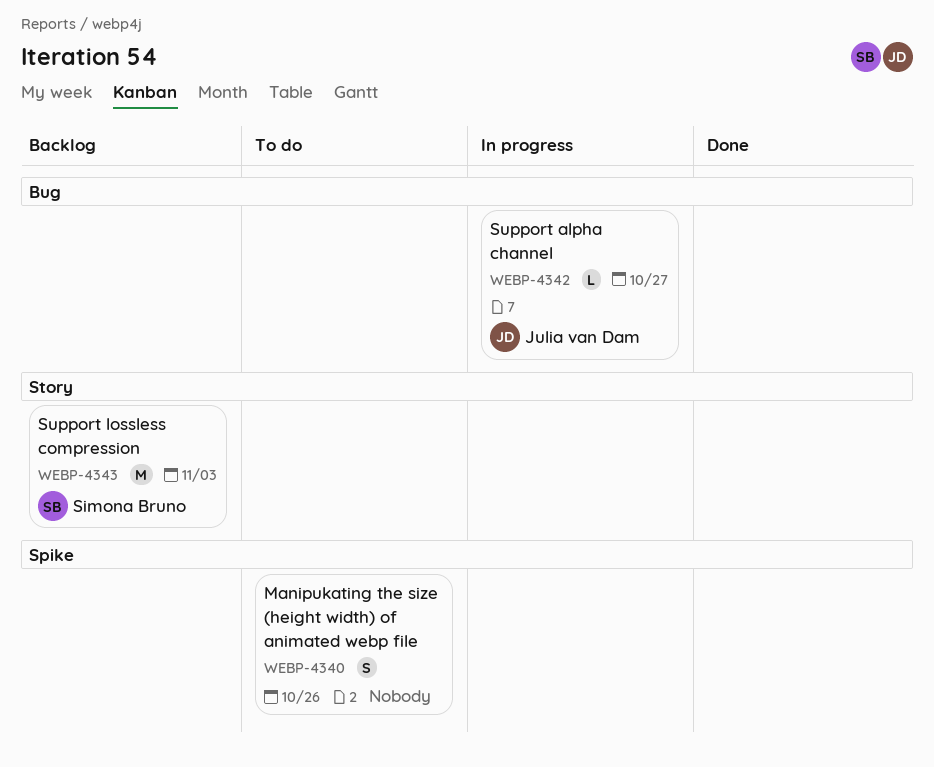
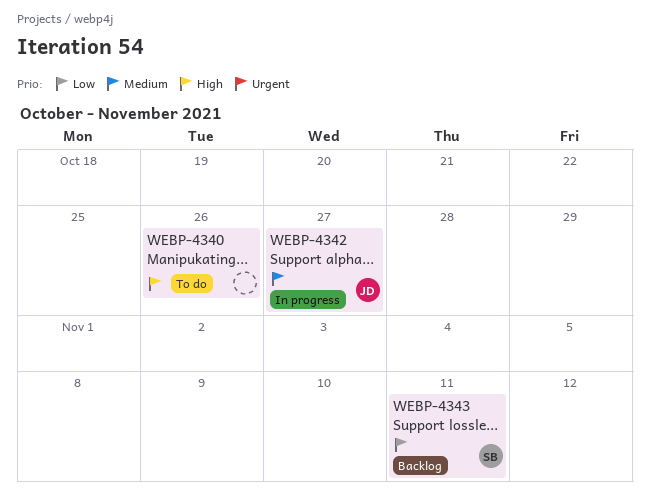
WEBP-4343, due: Nov 3 -> Nov 11

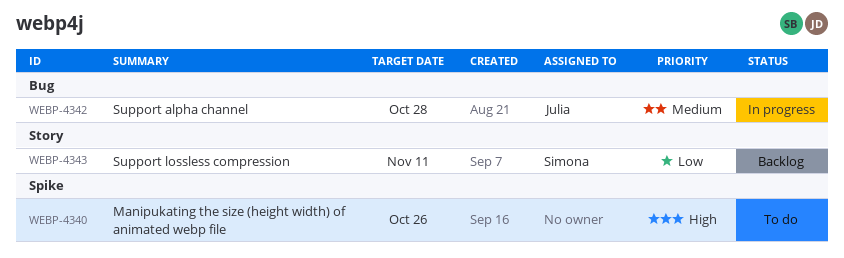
WEBP-4342, due: Oct 27 -> Oct 28

